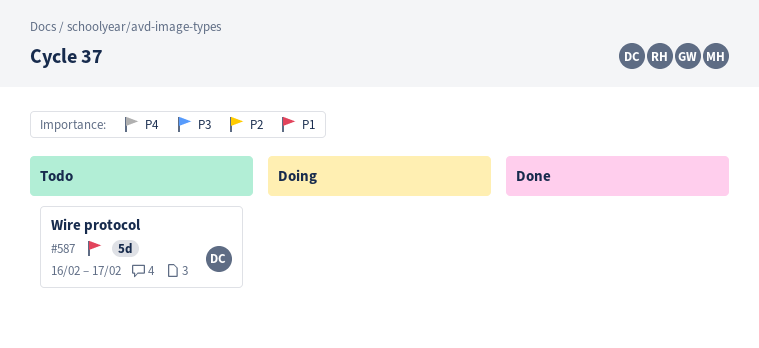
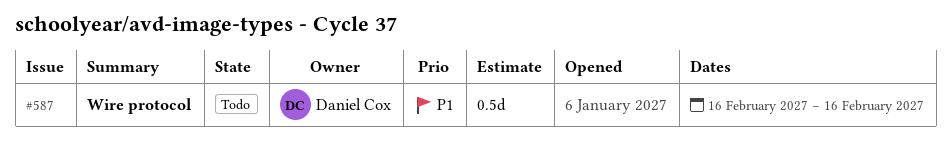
#587, estimate: 5d -> 0.5d
#587, due: Feb 17 -> Feb 16

